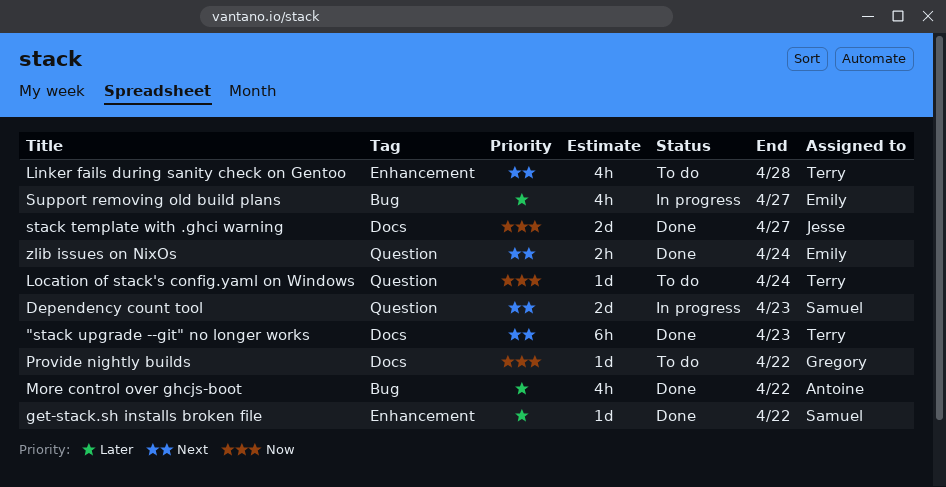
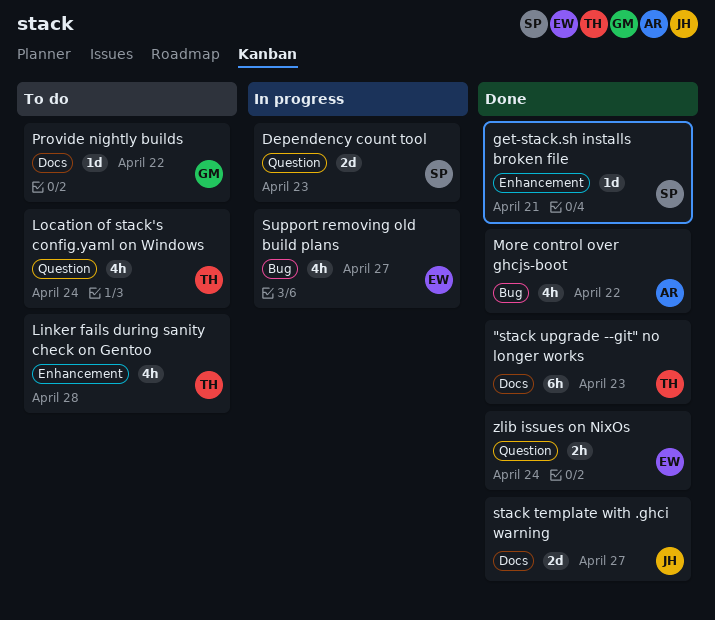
get-stack.sh installs broken file, due: Apr 22 -> Apr 21
Location of stack's config.yaml on Windows, estimate: 1d -> 4h

